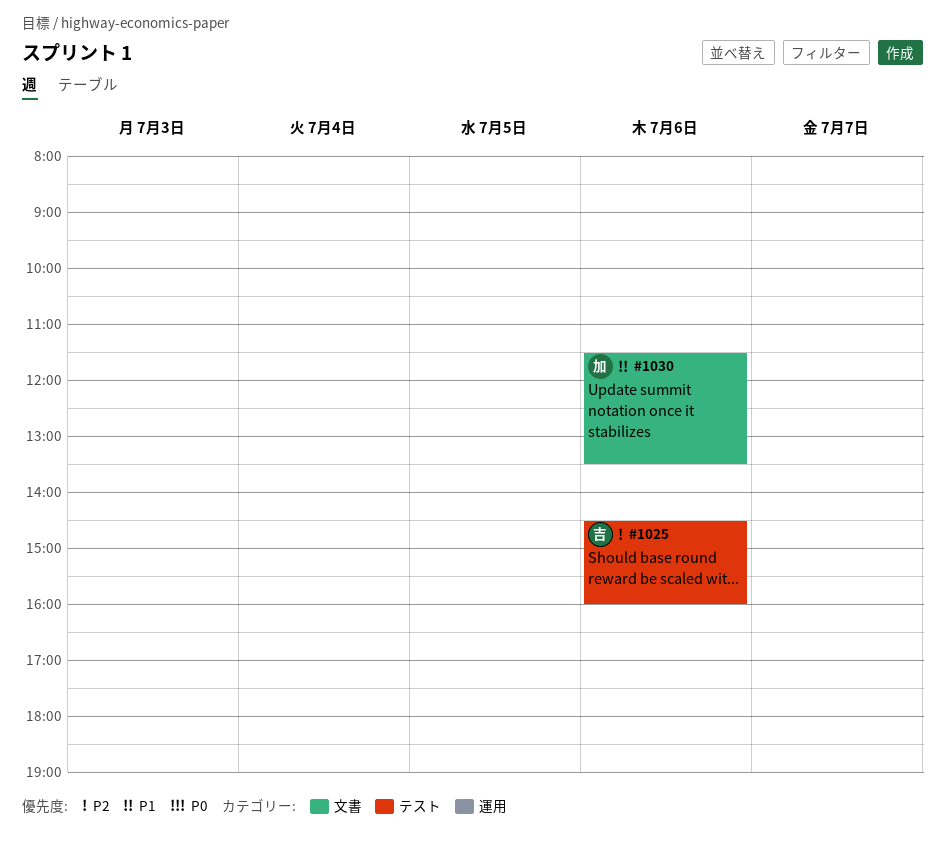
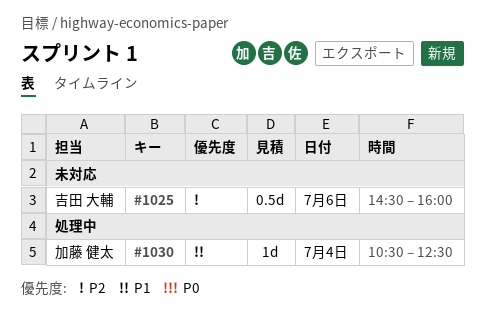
#1030, day: Jul 6 -> Jul 4
#1030, begins: 11:30 -> 10:30
#1030, ends: 13:30 -> 12:30

